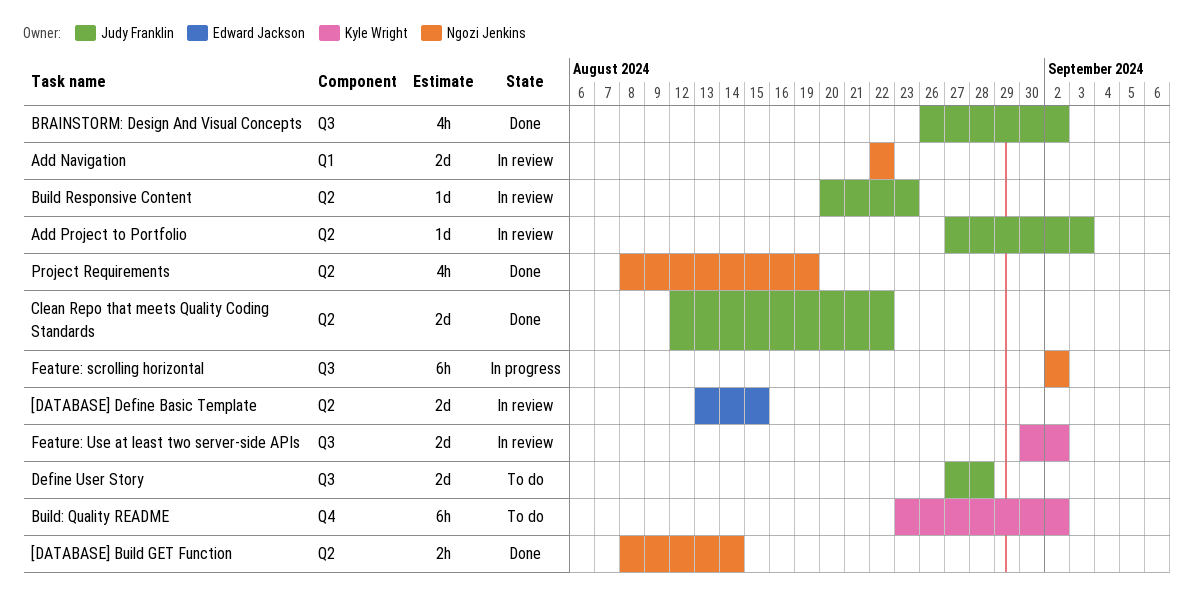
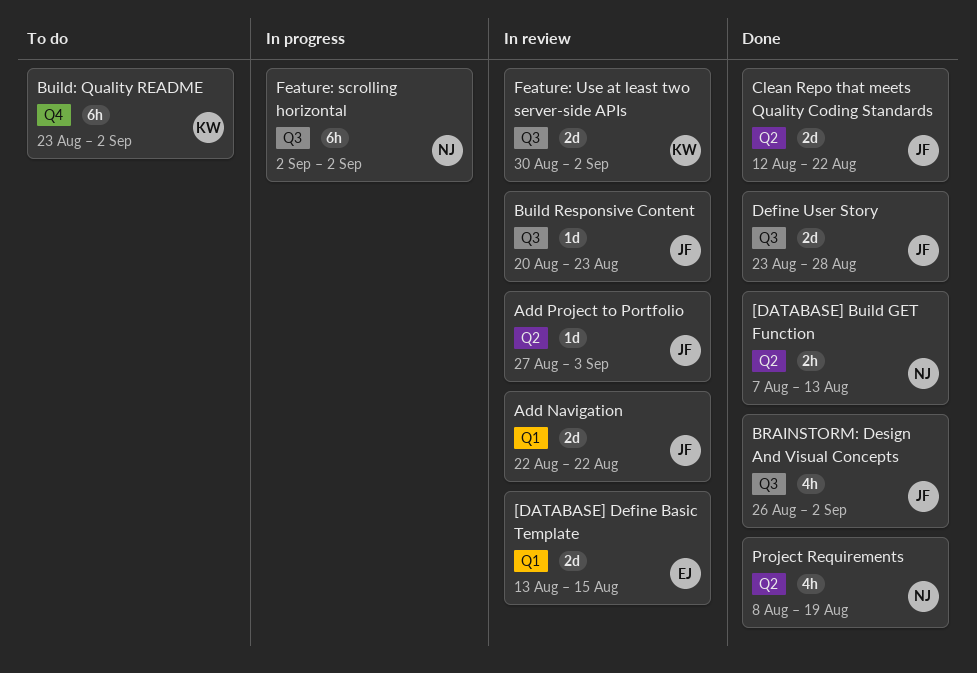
[DATABASE] Build GET Function, start: Aug 8 -> Aug 7
[DATABASE] Build GET Function, due: Aug 14 -> Aug 13
[DATABASE] Define Basic Template, label: Q2 -> Q1
Add Navigation, owner: Ngozi Jenkins -> Judy Franklin
Build Responsive Content, label: Q2 -> Q3
Define User Story, status: To do -> Done
Define User Story, start: Aug 27 -> Aug 23

